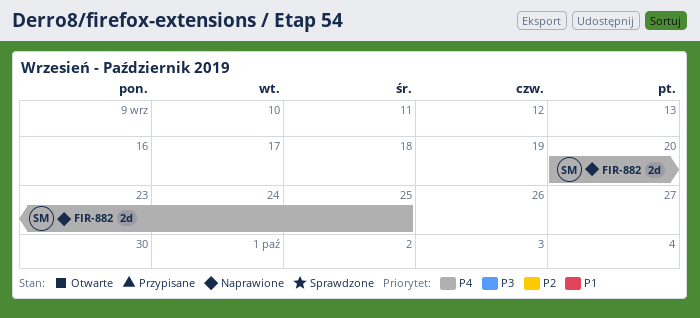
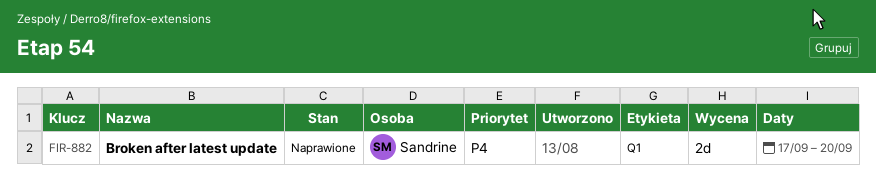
FIR-882, start: Sep 20 -> Sep 17
FIR-882, due: Sep 25 -> Sep 20

